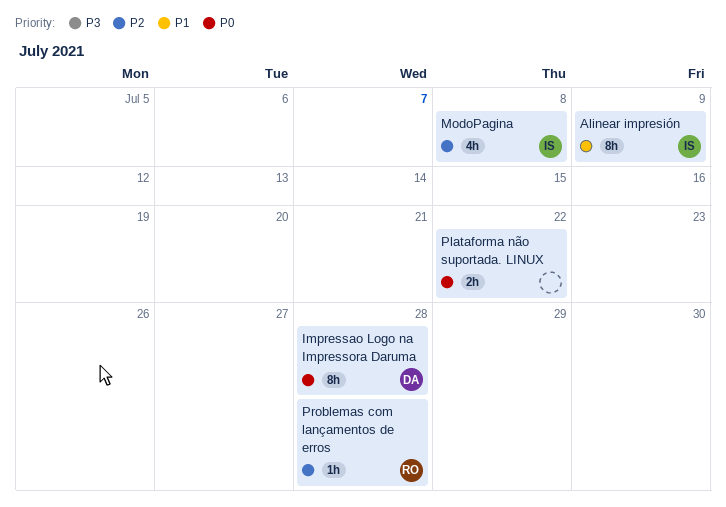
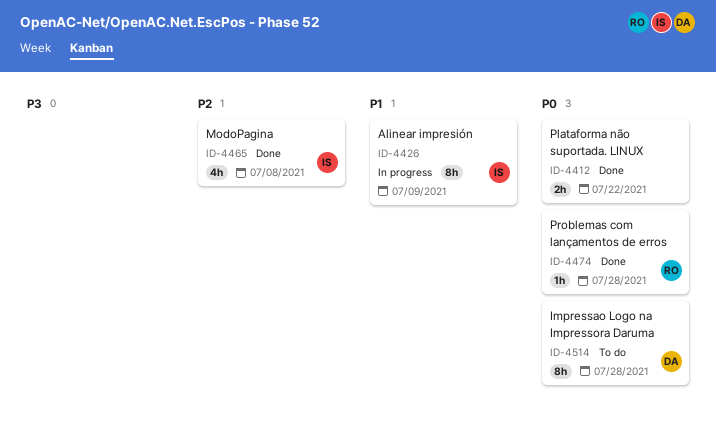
Problemas com lançamentos de erros, priority: P2 -> P0

